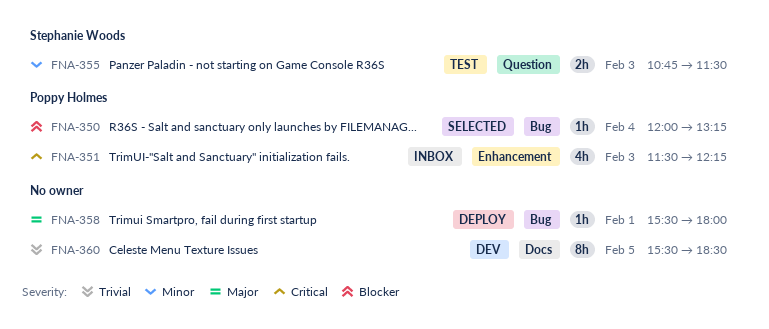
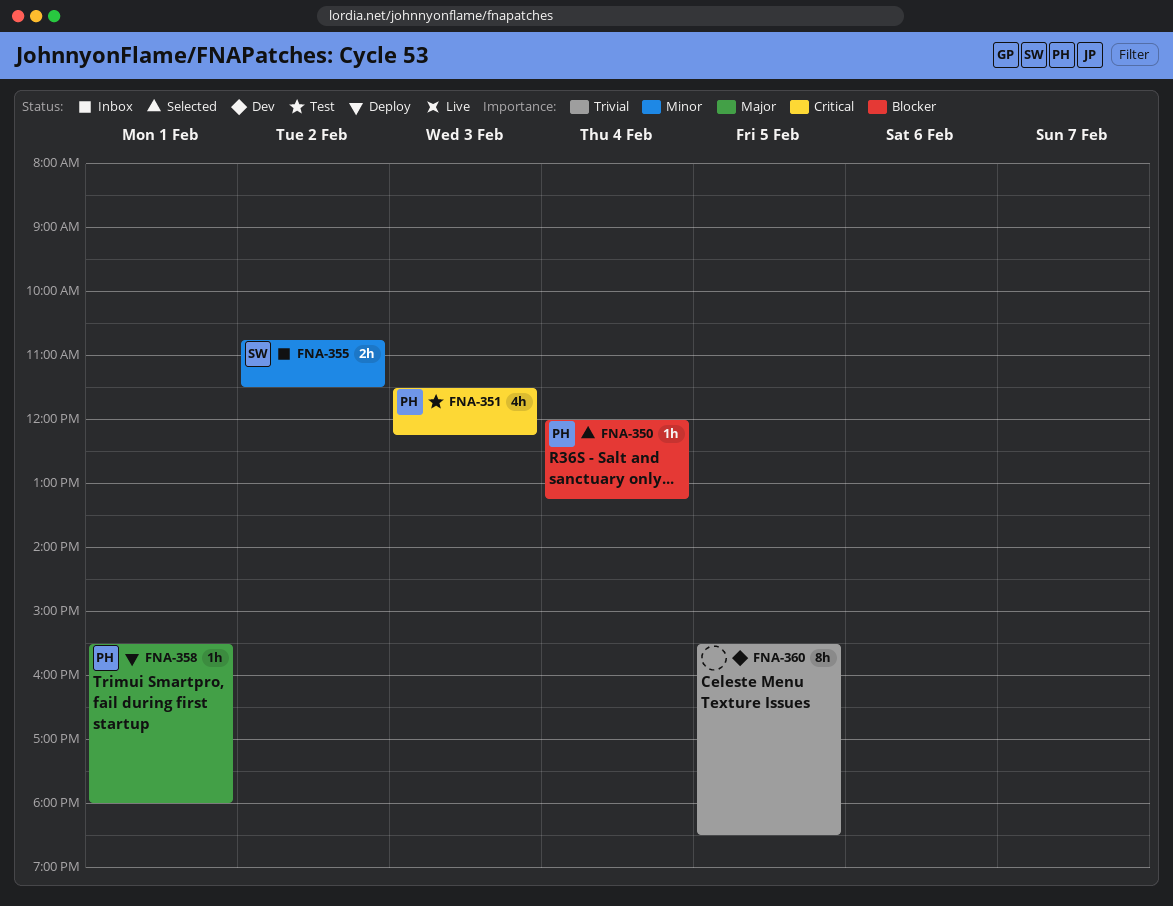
FNA-351, status: Inbox -> Test
FNA-355, status: Test -> Inbox
FNA-355, day: Feb 3 -> Feb 2
FNA-358, owner: none -> Poppy Holmes

